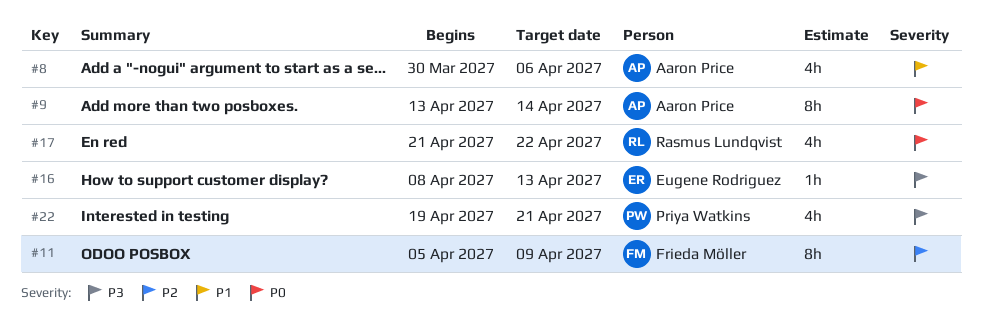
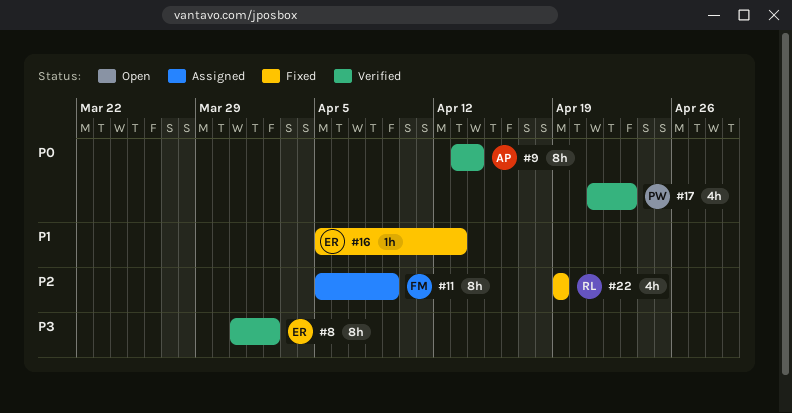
#8, owner: Aaron Price -> Eugene Rodriguez
#8, priority: P1 -> P3
#8, estimate: 4h -> 8h
#8, start: Mar 30 -> Mar 31
#8, due: Apr 6 -> Apr 2
#16, priority: P3 -> P1
#16, start: Apr 8 -> Apr 5
#17, owner: Rasmus Lundqvist -> Priya Watkins
#17, due: Apr 22 -> Apr 23
#22, owner: Priya Watkins -> Rasmus Lundqvist
#22, priority: P3 -> P2
#22, due: Apr 21 -> Apr 19

